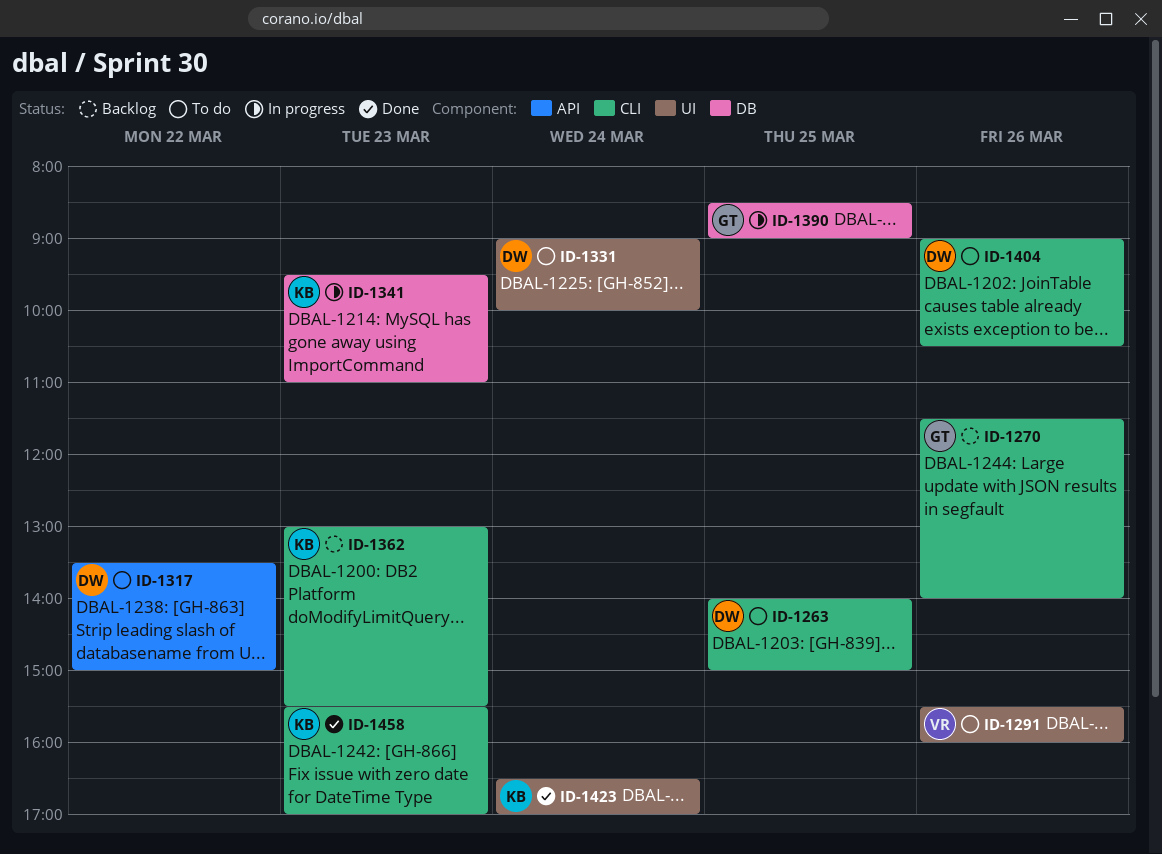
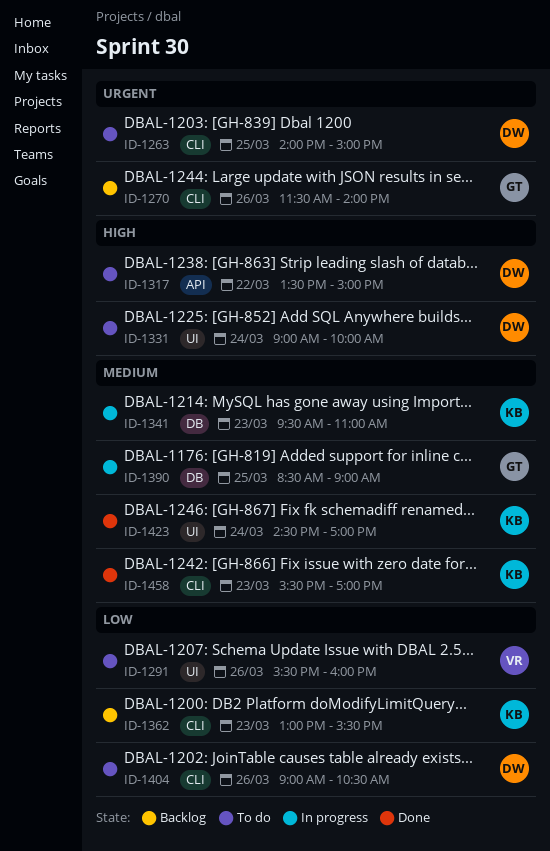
ID-1423, begins: 16:30 -> 14:30

